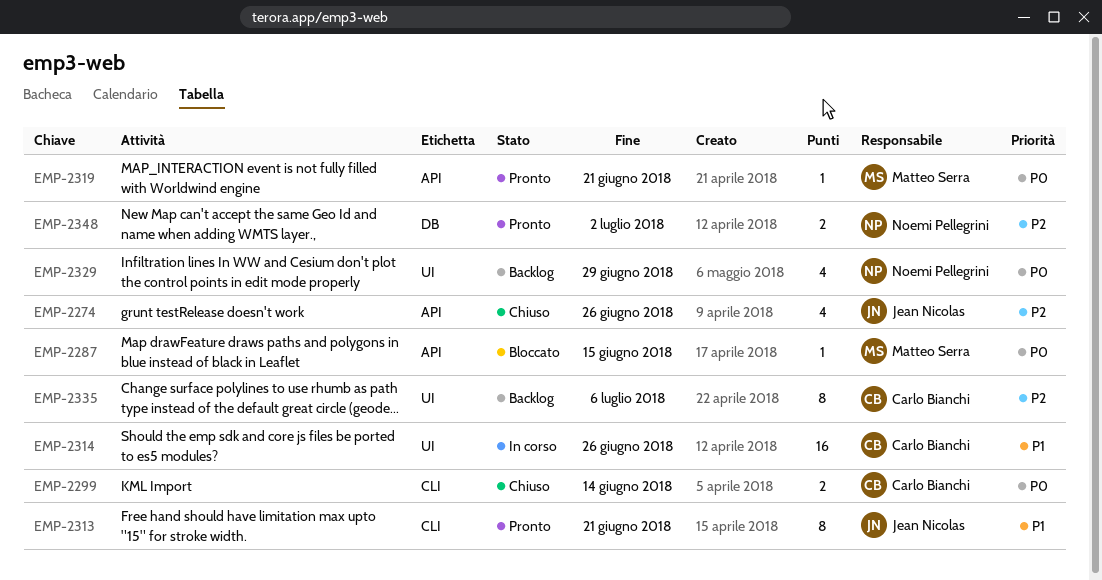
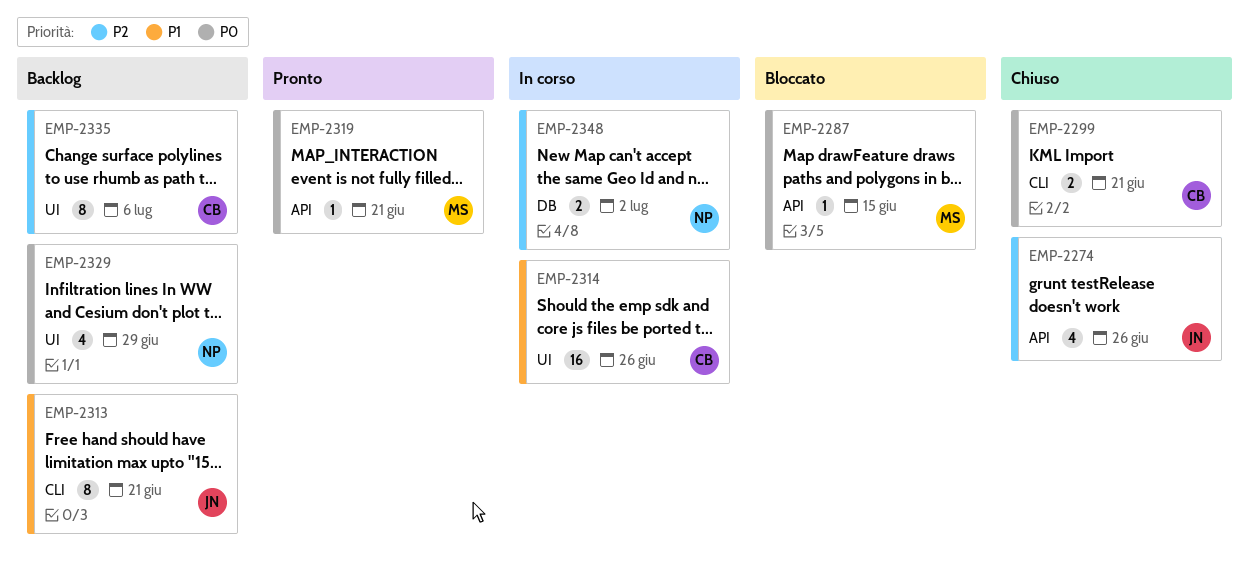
EMP-2299, due: Jun 14 -> Jun 21
EMP-2313, status: Pronto -> Backlog
EMP-2348, status: Pronto -> In corso

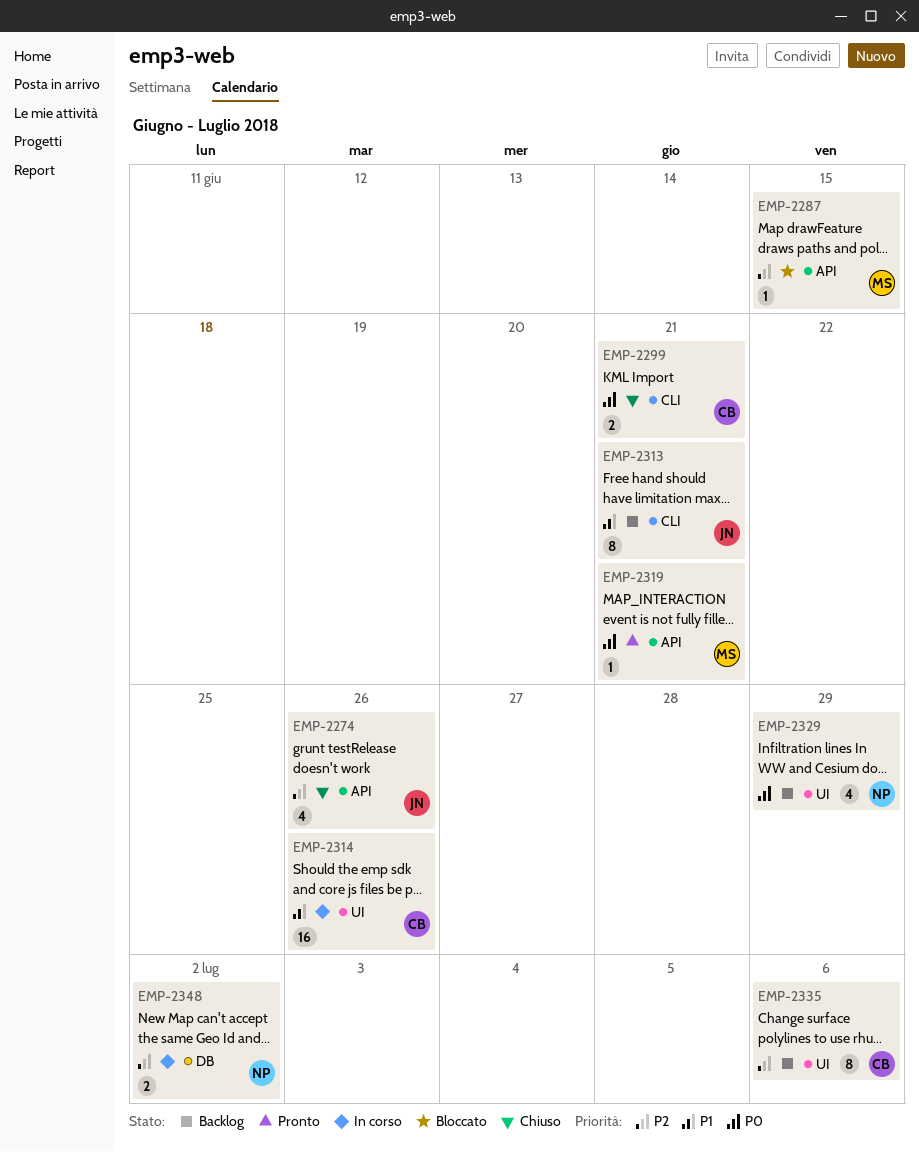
EMP-2287, priority: P0 -> P2

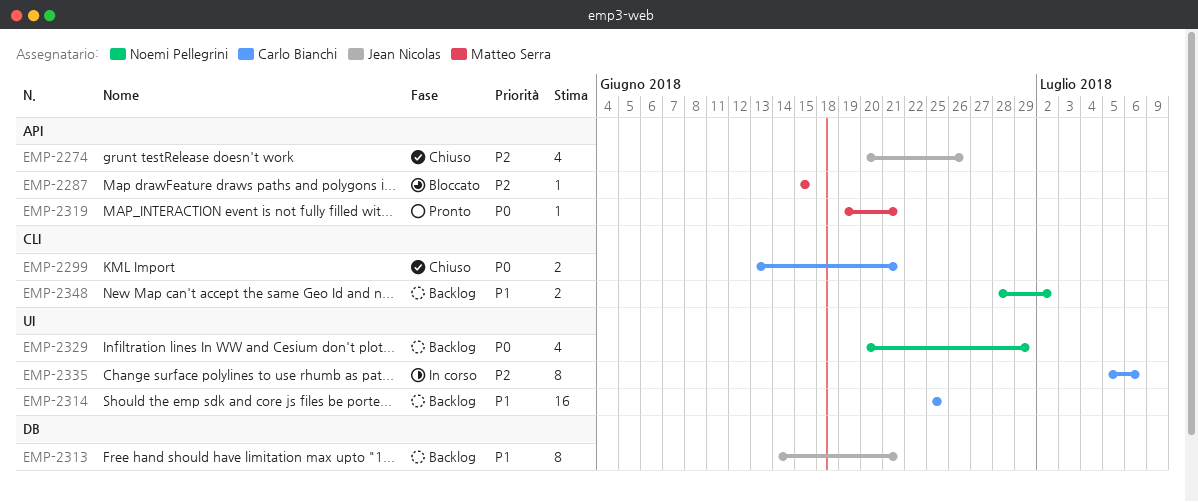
EMP-2313, label: CLI -> DB
EMP-2314, status: In corso -> Backlog
EMP-2314, due: Jun 26 -> Jun 25
EMP-2335, status: Backlog -> In corso
EMP-2348, status: In corso -> Backlog
EMP-2348, priority: P2 -> P1
EMP-2348, label: DB -> CLI

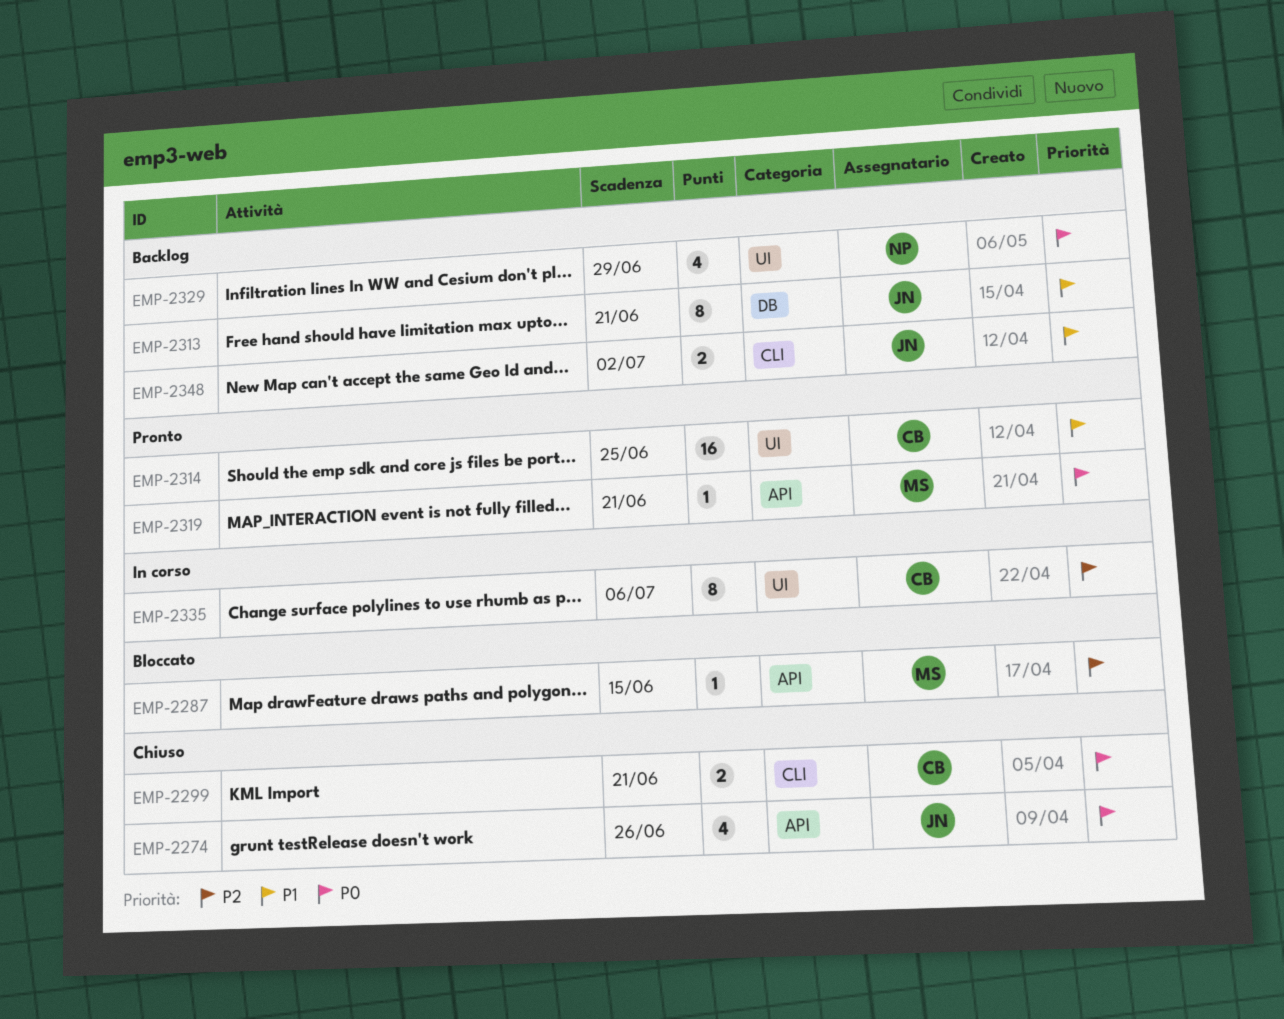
EMP-2274, priority: P2 -> P0
EMP-2314, status: Backlog -> Pronto
EMP-2348, owner: Noemi Pellegrini -> Jean Nicolas

